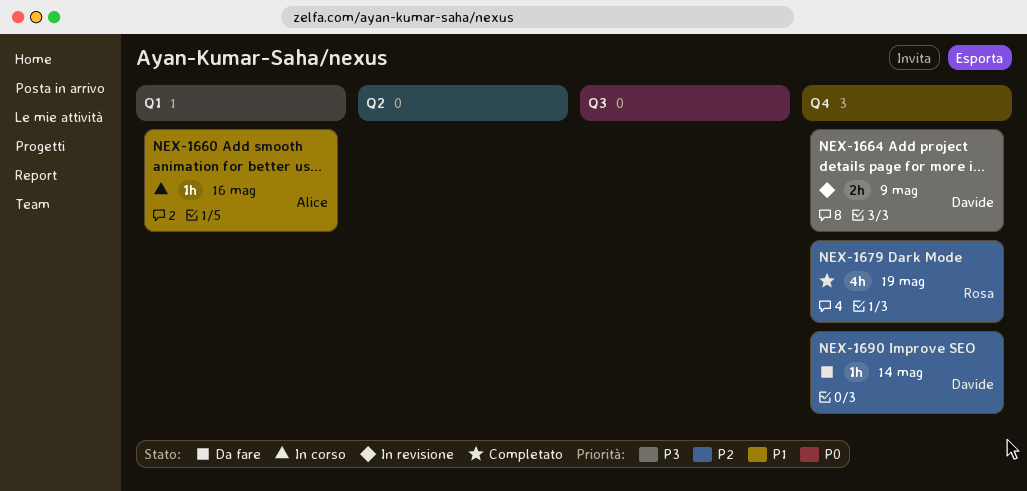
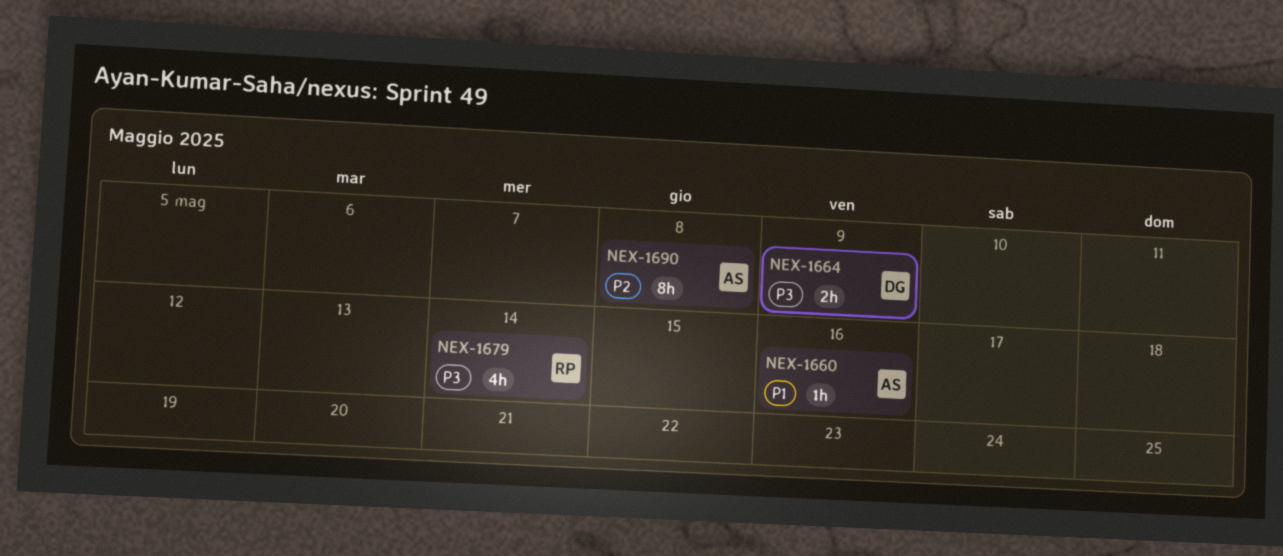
NEX-1679, priority: P2 -> P3
NEX-1679, due: May 19 -> May 14
NEX-1690, owner: Davide -> Alice
NEX-1690, estimate: 1h -> 8h
NEX-1690, due: May 14 -> May 8

